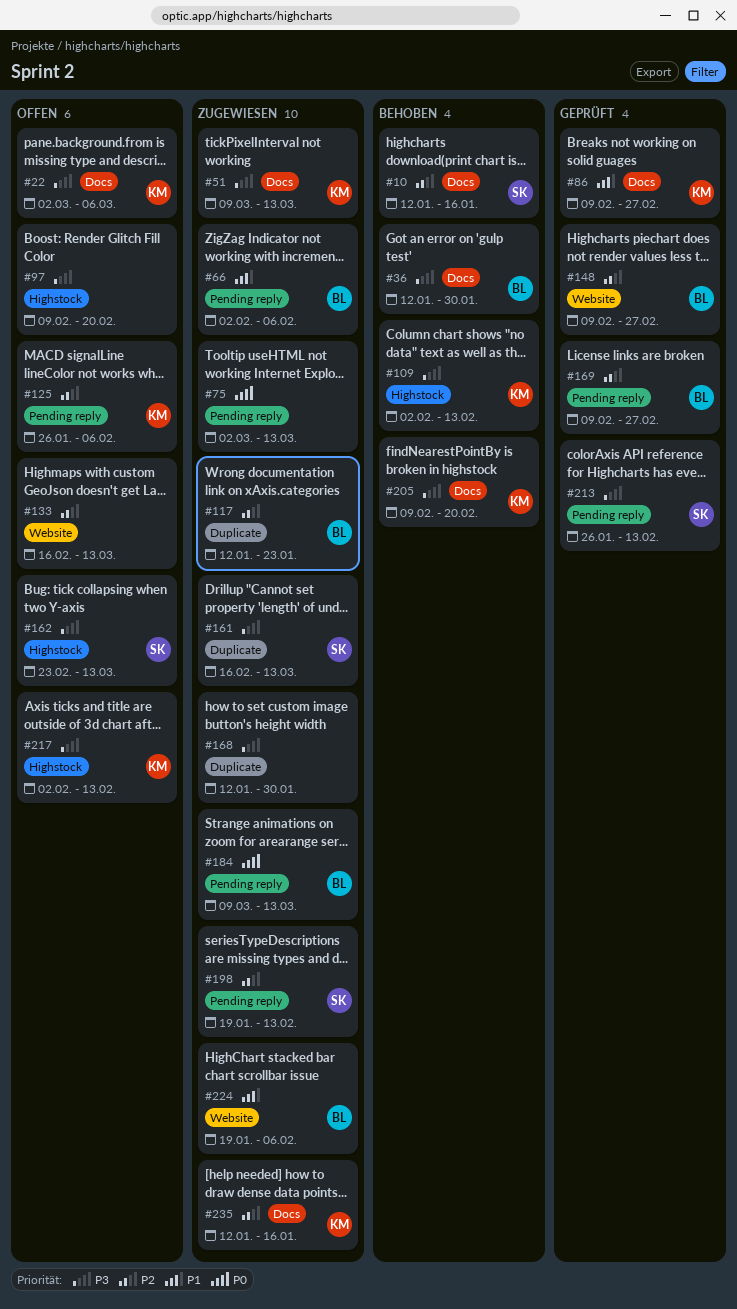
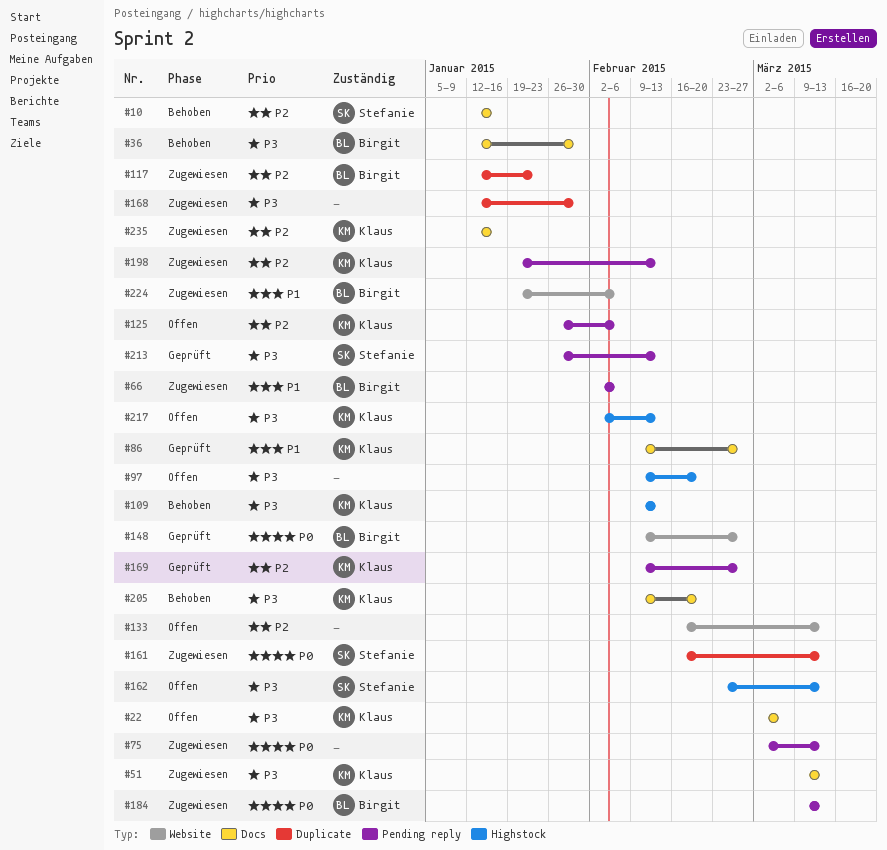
#109, start: Feb 2 -> Feb 9
#148, priority: P2 -> P0
#161, priority: P3 -> P0
#169, owner: Birgit -> Klaus
#198, owner: Stefanie -> Klaus

